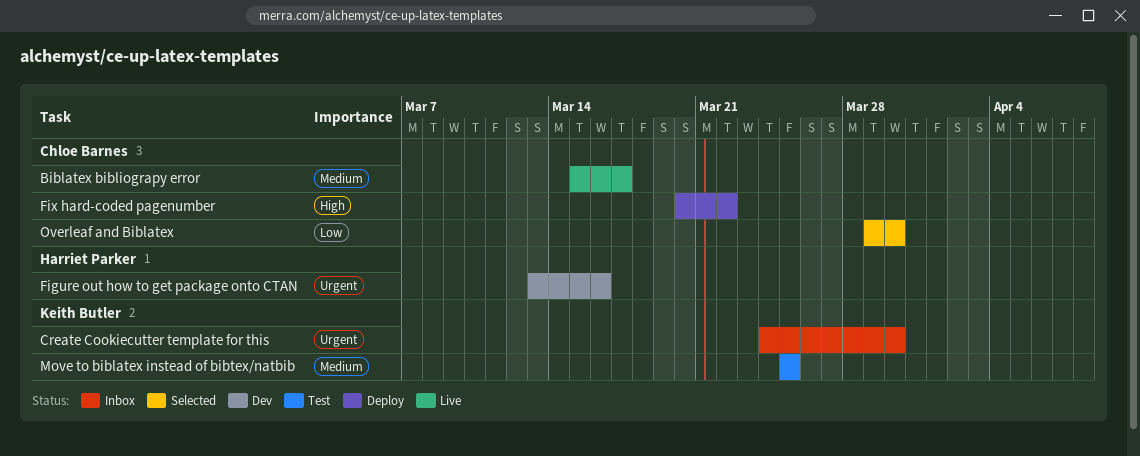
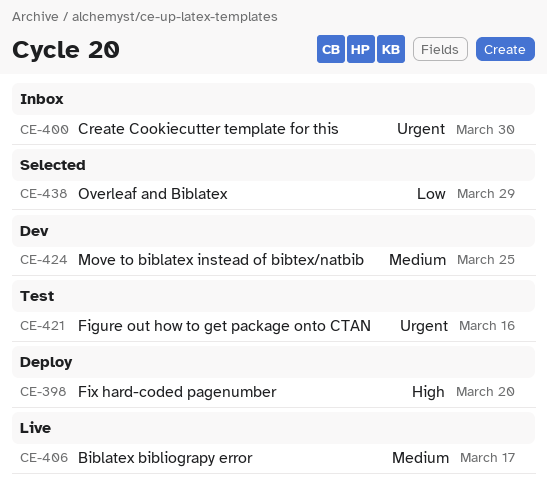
Figure out how to get package onto CTAN, status: Dev -> Test
Fix hard-coded pagenumber, due: Mar 22 -> Mar 20
Move to biblatex instead of bibtex/natbib, status: Test -> Dev
Overleaf and Biblatex, due: Mar 30 -> Mar 29

